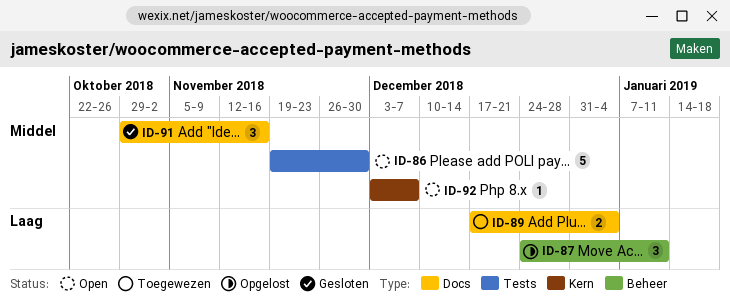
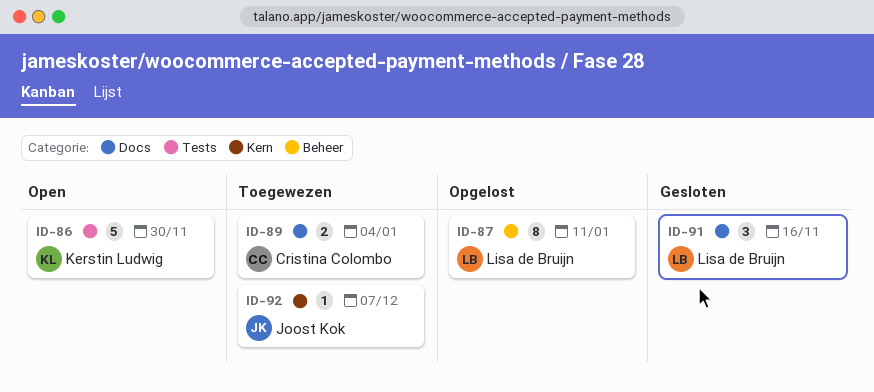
ID-87, estimate: 3 -> 8
ID-92, status: Open -> Toegewezen

